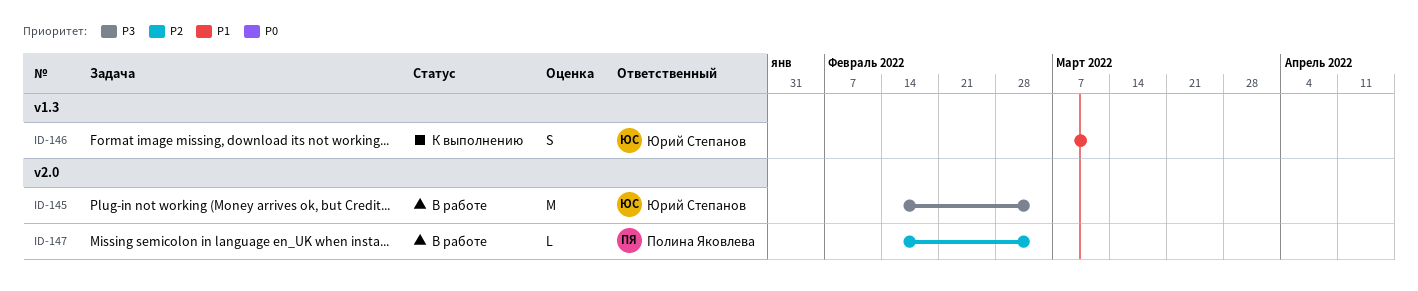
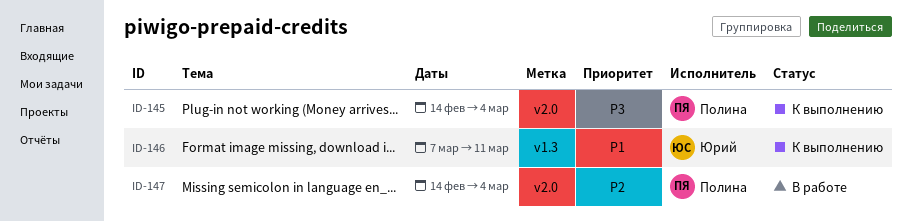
ID-145, status: В работе -> К выполнению
ID-145, owner: Юрий Степанов -> Полина Яковлева

